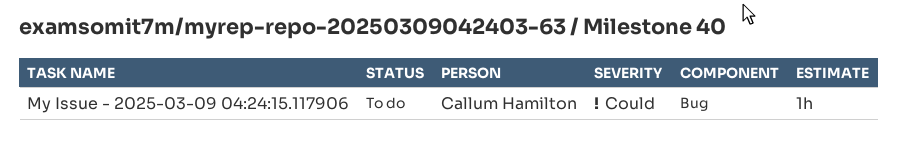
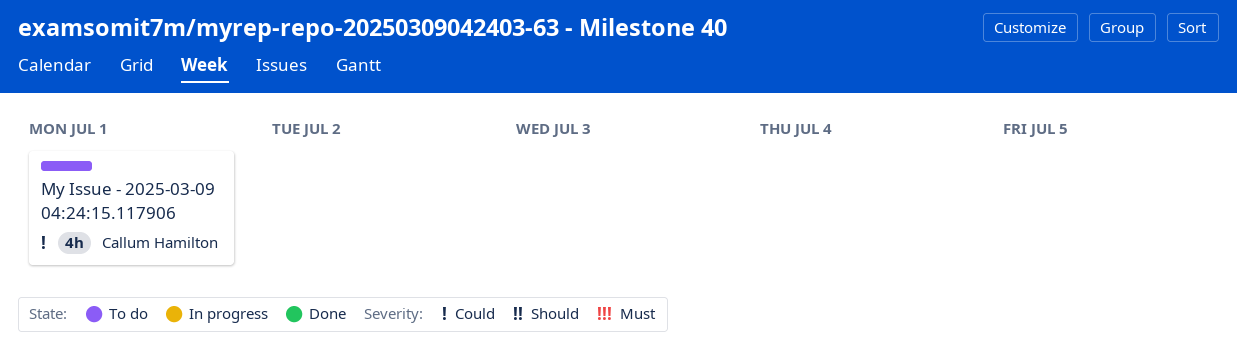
My Issue - 2025-03-09 04:24:15.117906, estimate: 1h -> 4h

